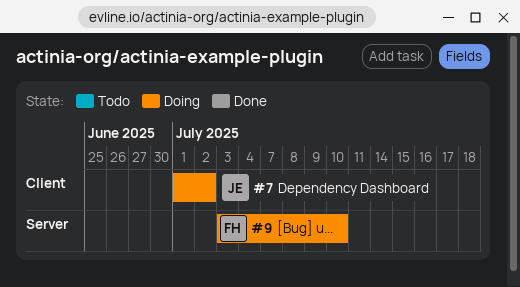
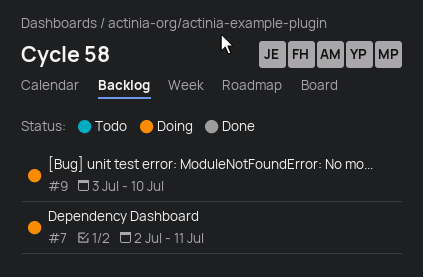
#7, start: Jul 1 -> Jul 2
#7, due: Jul 2 -> Jul 11

